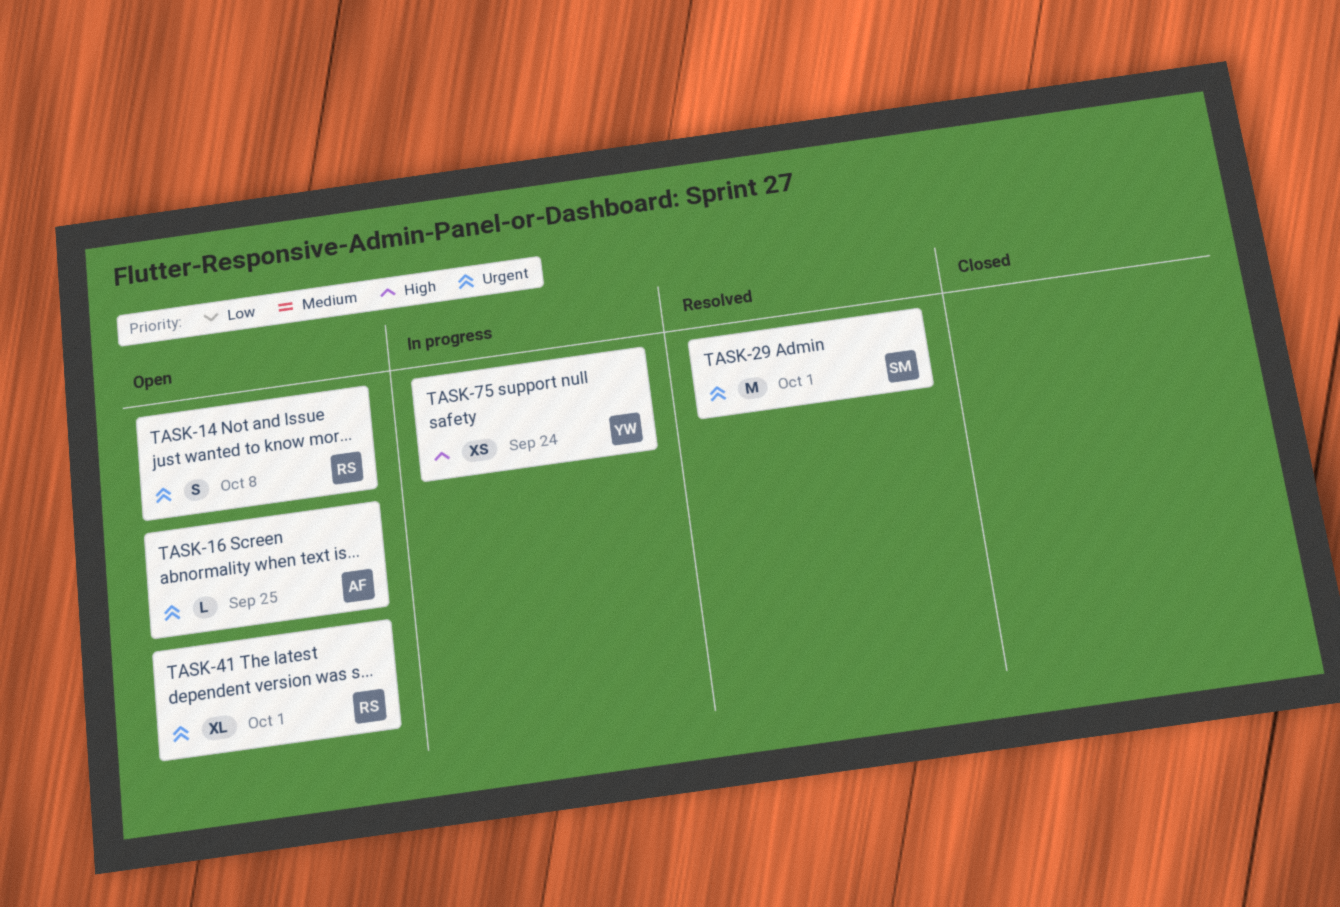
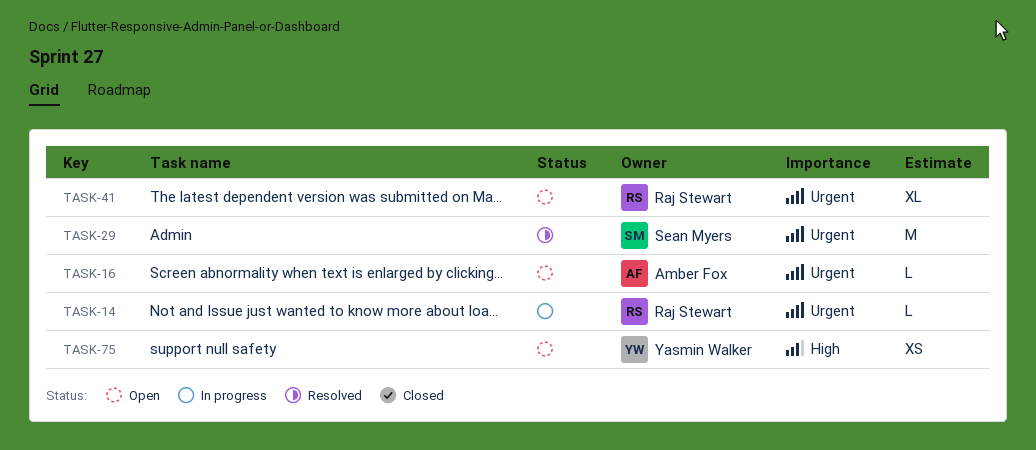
TASK-14, status: Open -> In progress
TASK-14, estimate: S -> L
TASK-75, status: In progress -> Open

